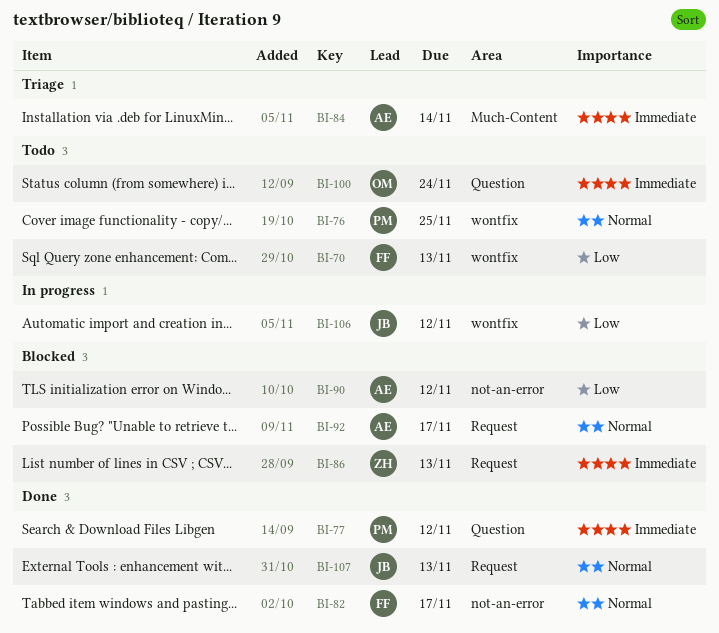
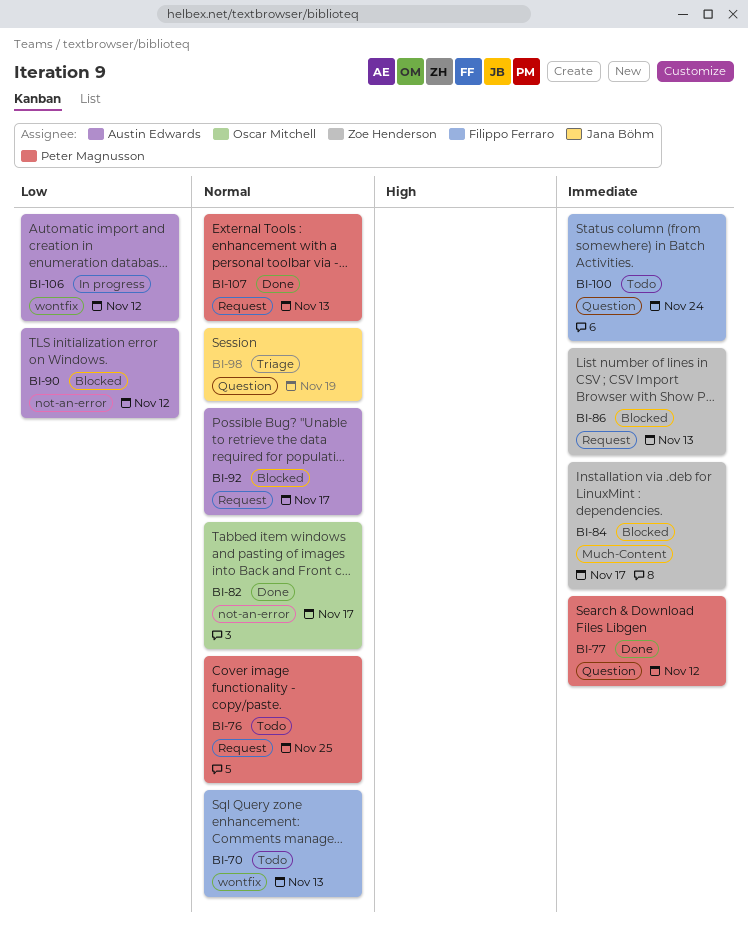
BI-70, priority: Low -> Normal
BI-76, label: wontfix -> Request
BI-82, owner: Filippo Ferraro -> Oscar Mitchell
BI-84, status: Triage -> Blocked
BI-84, owner: Austin Edwards -> Zoe Henderson
BI-84, due: Nov 14 -> Nov 17
BI-98: none -> present
BI-100, owner: Oscar Mitchell -> Filippo Ferraro
BI-106, owner: Jana Böhm -> Austin Edwards
BI-107, owner: Jana Böhm -> Peter Magnusson

